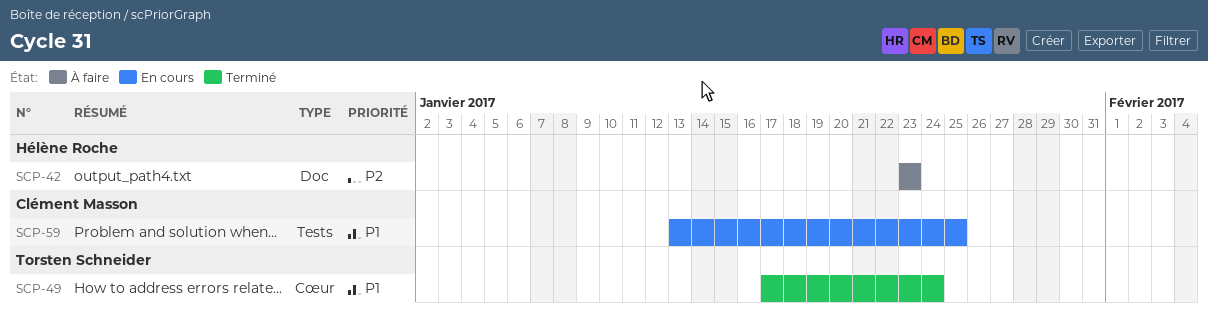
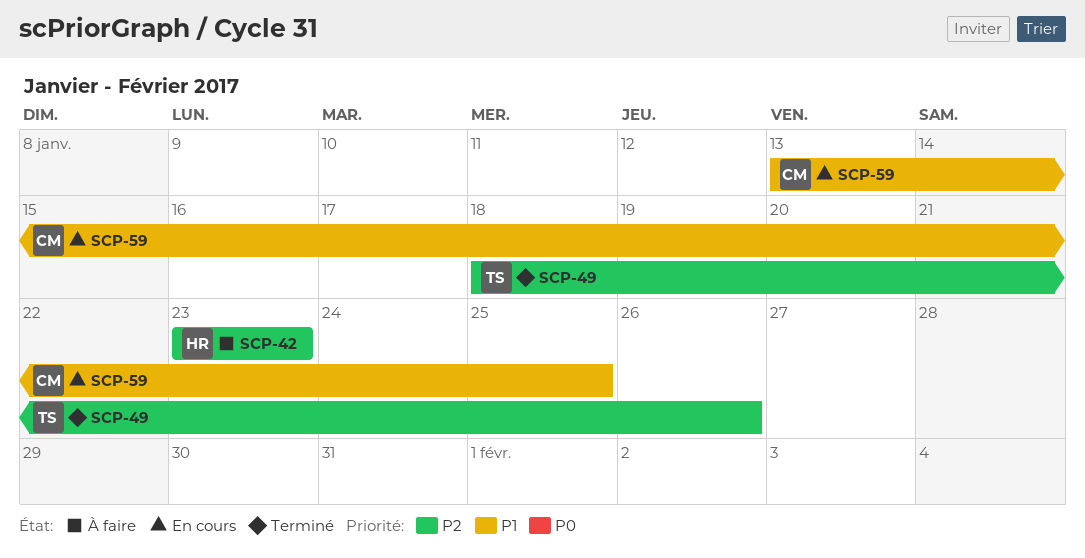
SCP-49, priority: P1 -> P2
SCP-49, start: Jan 17 -> Jan 18
SCP-49, due: Jan 24 -> Jan 26

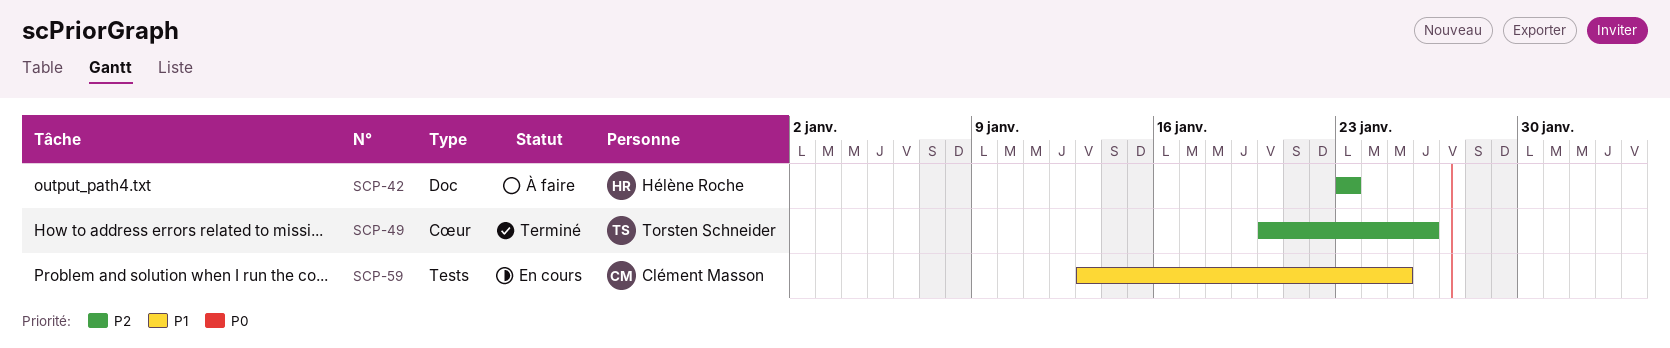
SCP-49, start: Jan 18 -> Jan 20

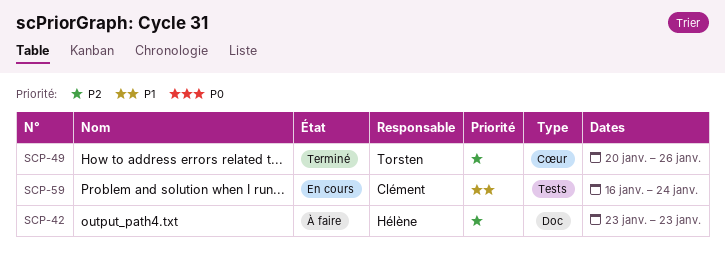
SCP-59, start: Jan 13 -> Jan 16
SCP-59, due: Jan 25 -> Jan 24

